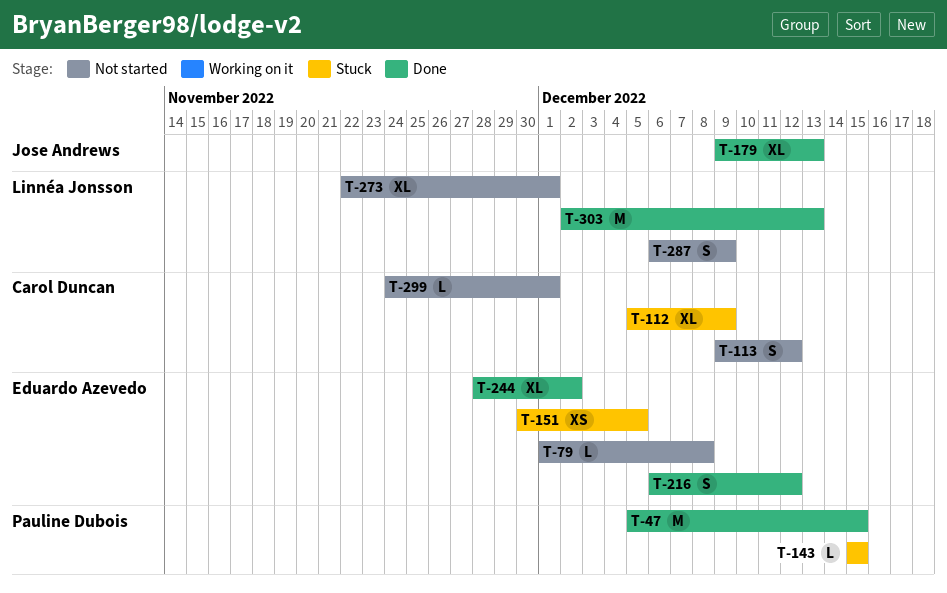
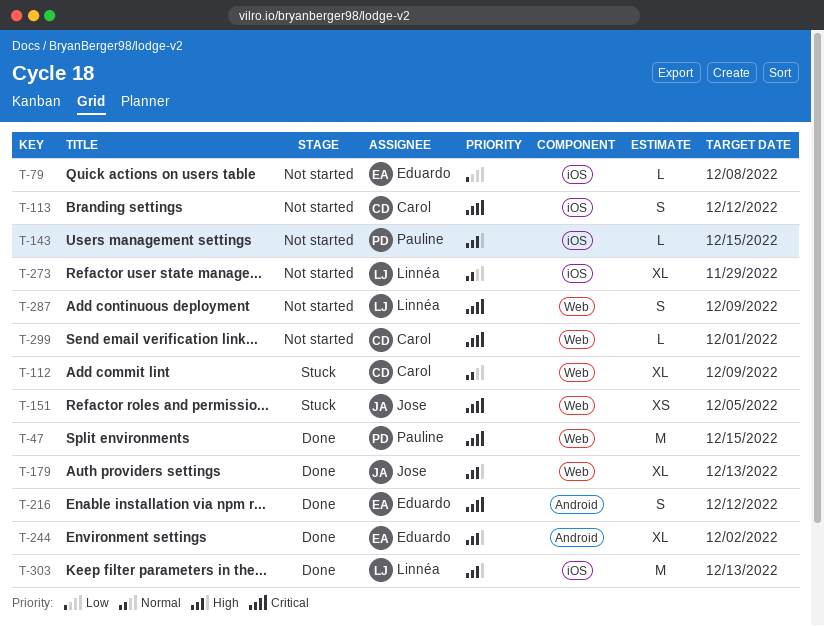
T-143, status: Stuck -> Not started
T-151, owner: Eduardo Azevedo -> Jose Andrews
T-273, due: Dec 1 -> Nov 29

